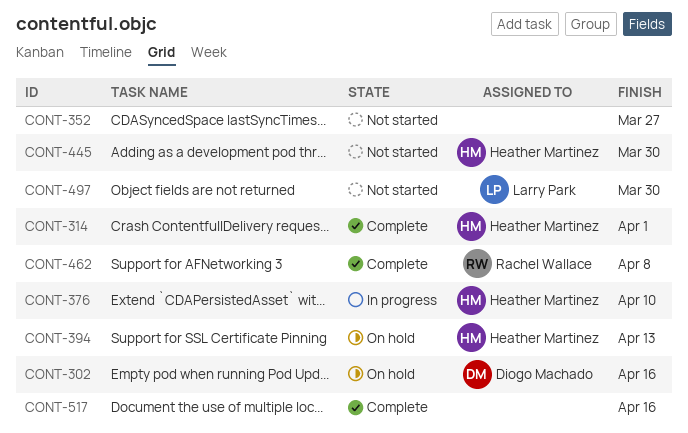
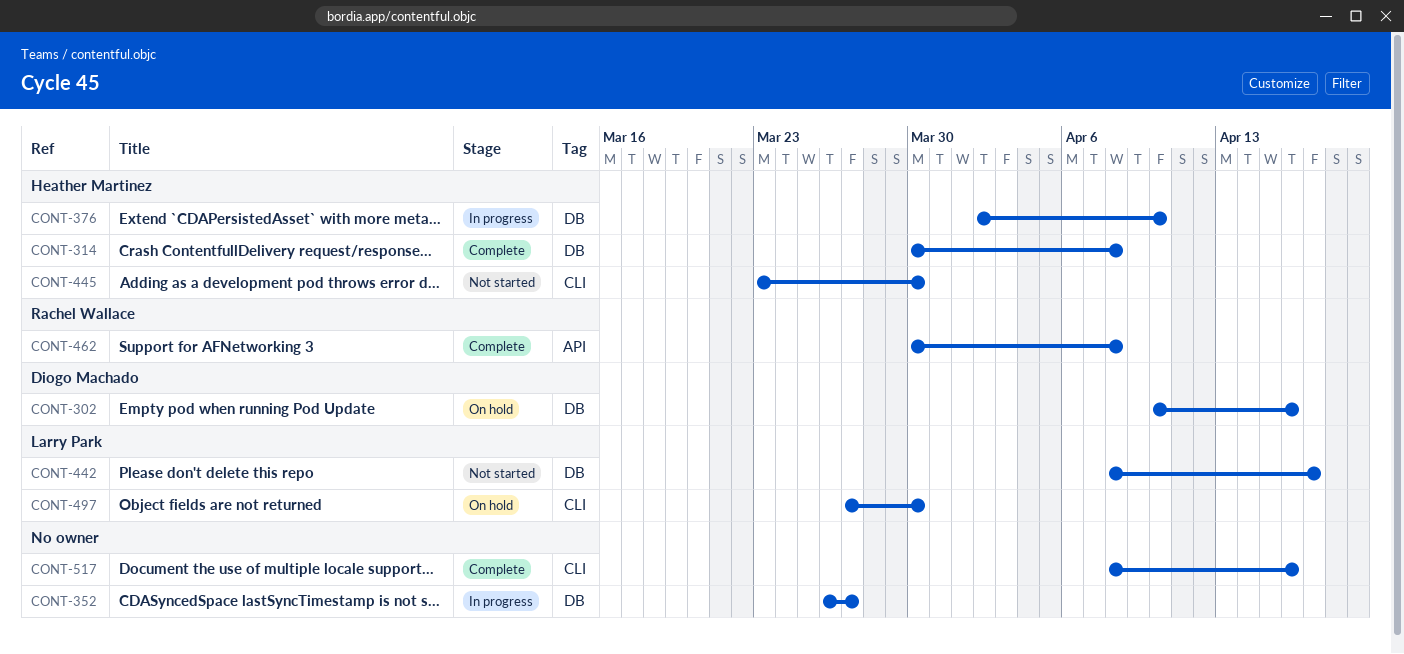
CONT-314, due: Apr 1 -> Apr 8
CONT-352, status: Not started -> In progress
CONT-394: present -> none
CONT-442: none -> present
CONT-497, status: Not started -> On hold

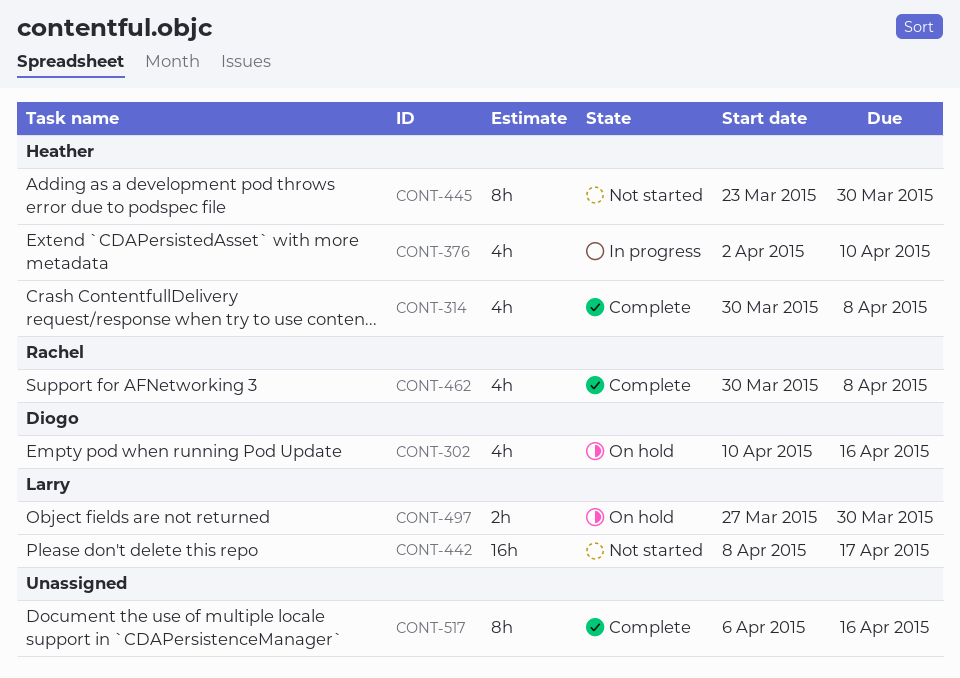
CONT-352: present -> none
CONT-517, start: Apr 8 -> Apr 6

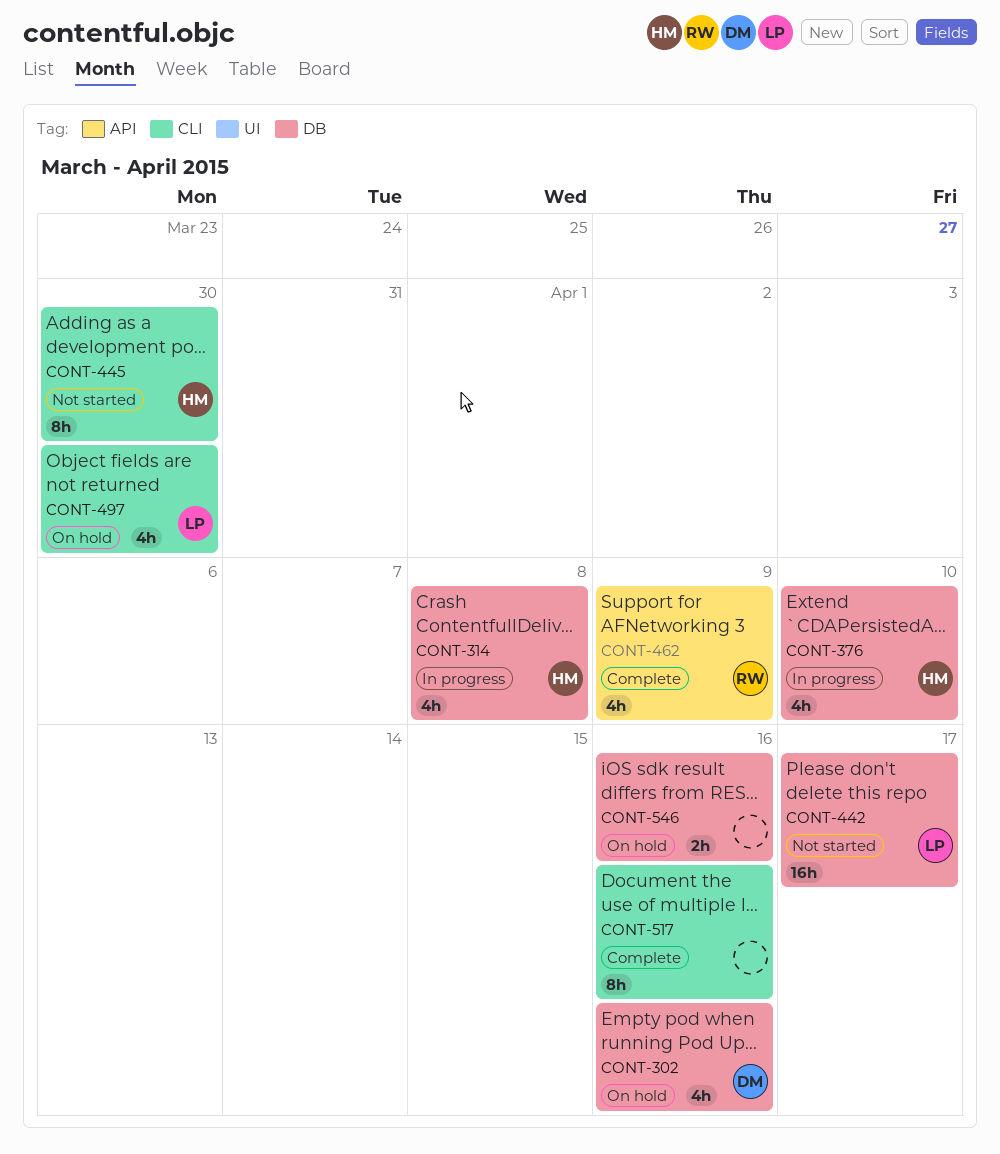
CONT-314, status: Complete -> In progress
CONT-462, due: Apr 8 -> Apr 9
CONT-497, estimate: 2h -> 4h
CONT-546: none -> present

